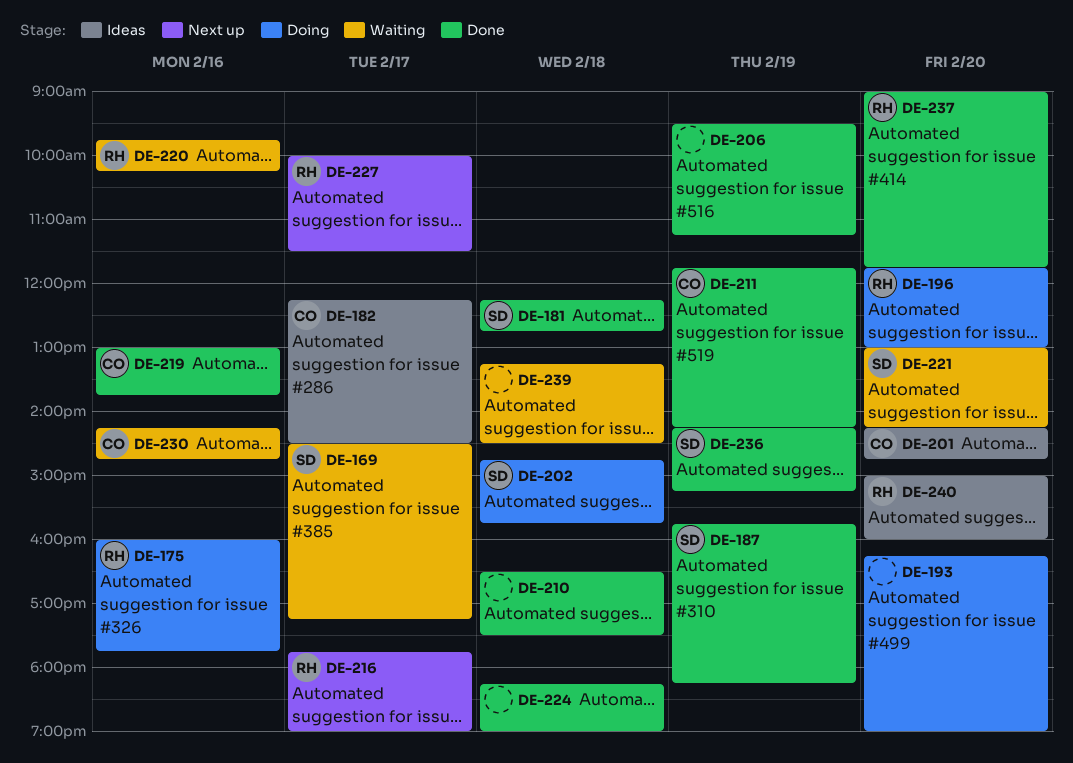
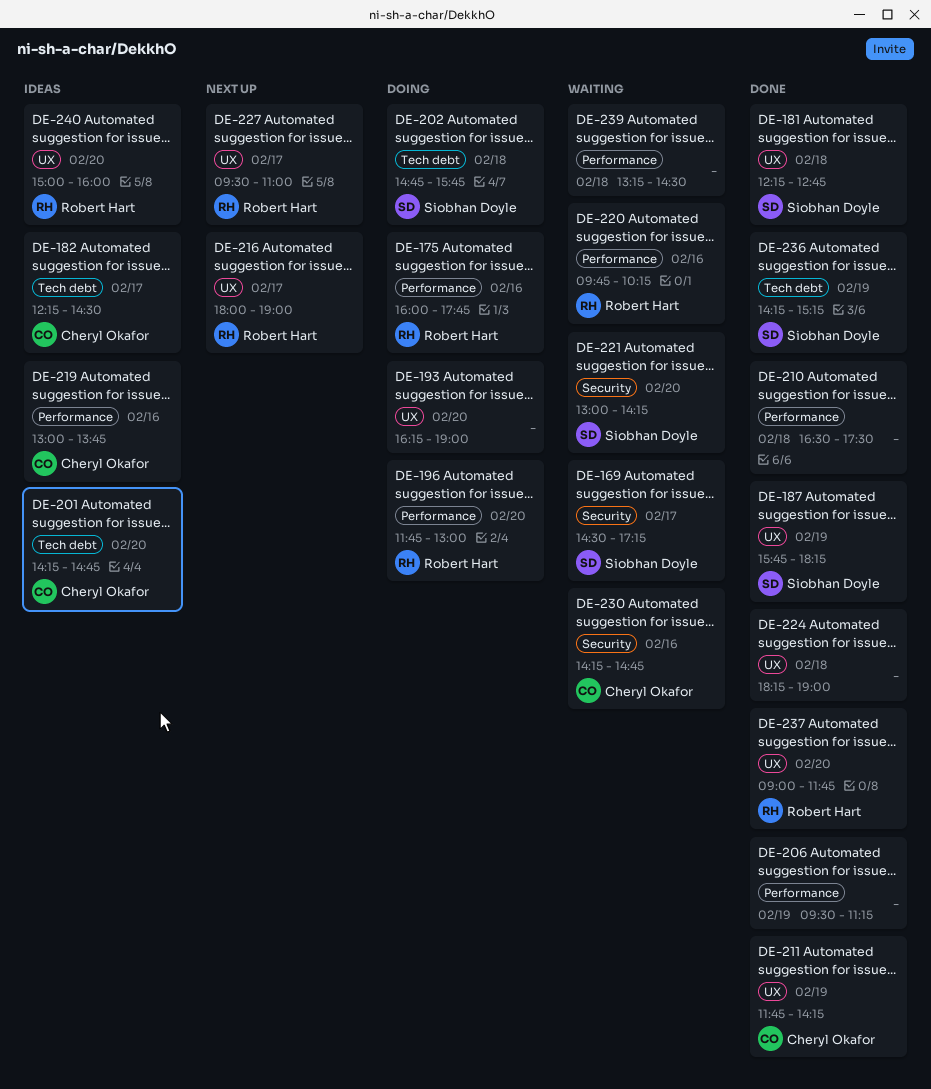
DE-216, begins: 17:45 -> 18:00
DE-219, status: Done -> Ideas
DE-227, begins: 10:00 -> 09:30
DE-227, ends: 11:30 -> 11:00

